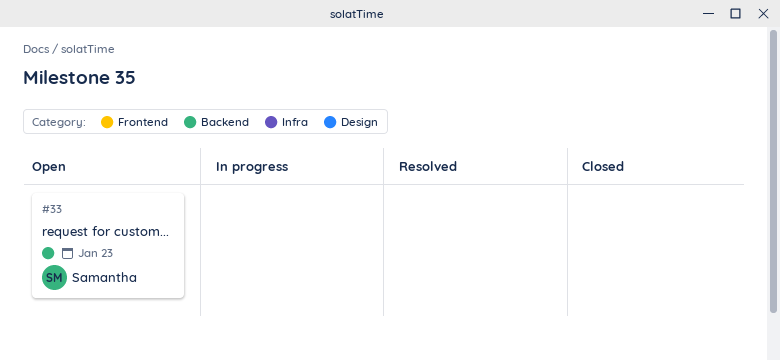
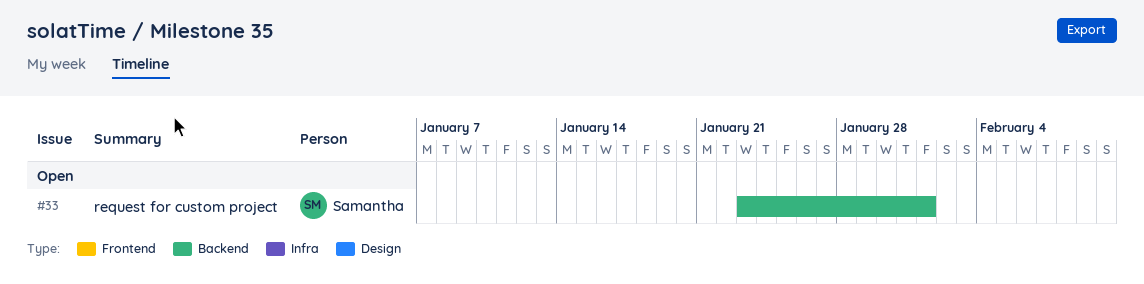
#33, due: Jan 23 -> Feb 1

